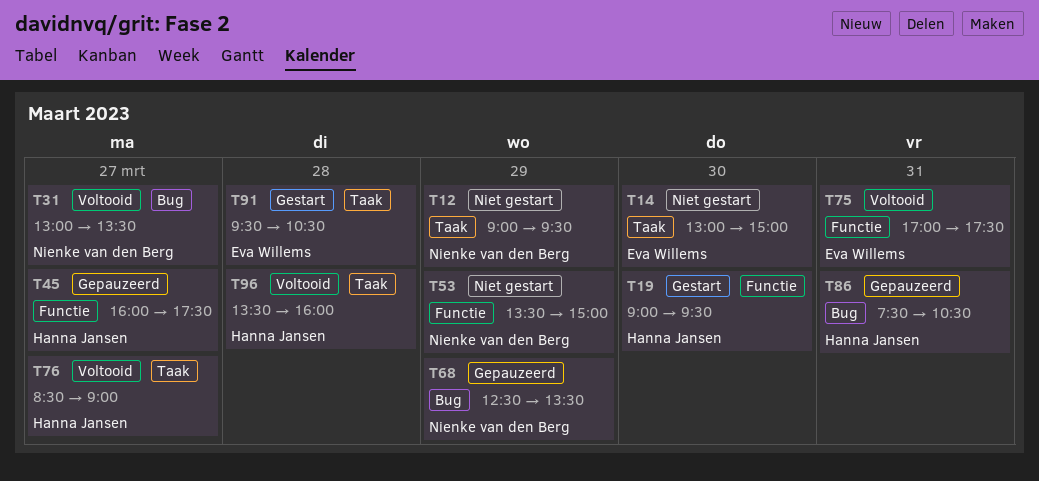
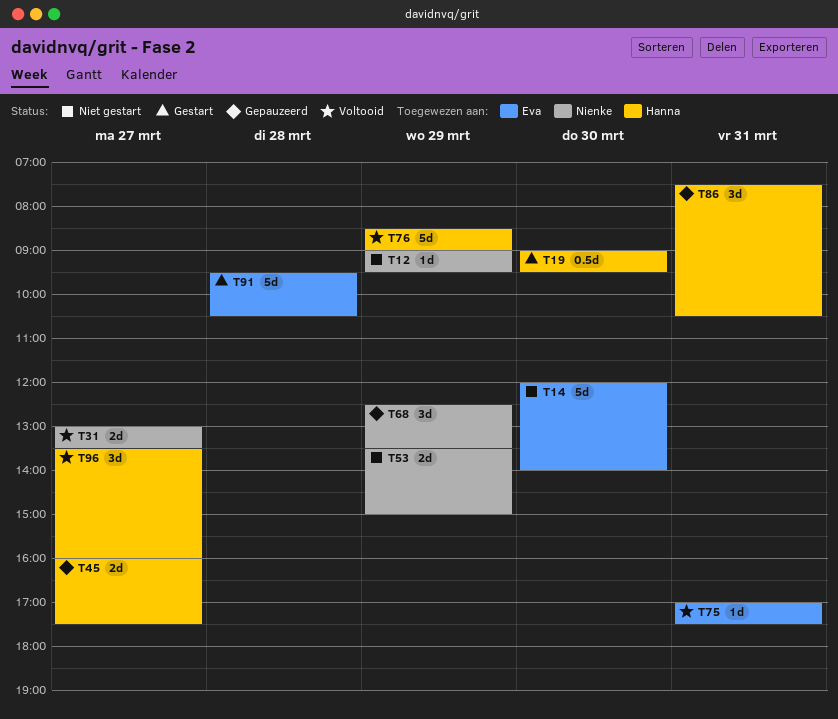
T14, begins: 13:00 -> 12:00
T14, ends: 15:00 -> 14:00
T76, day: Mar 27 -> Mar 29
T96, day: Mar 28 -> Mar 27

